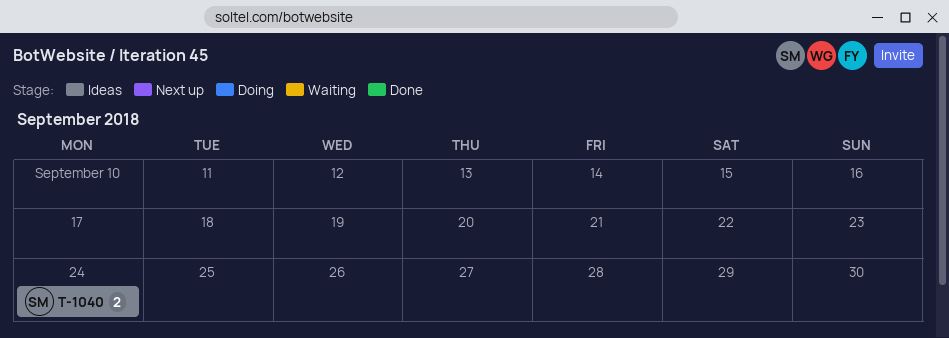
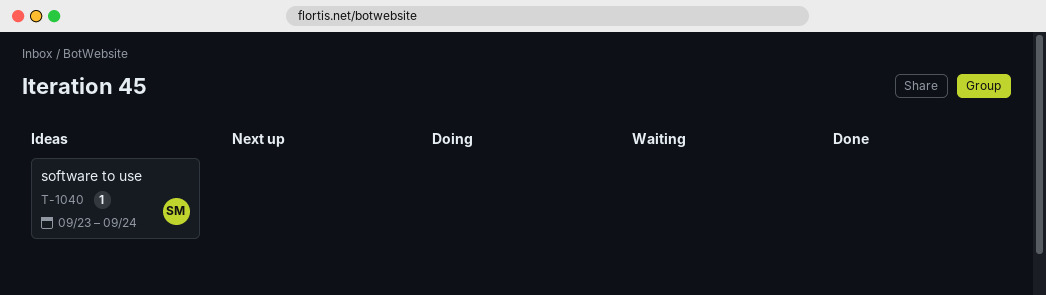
T-1040, estimate: 2 -> 1
T-1040, start: Sep 24 -> Sep 23

